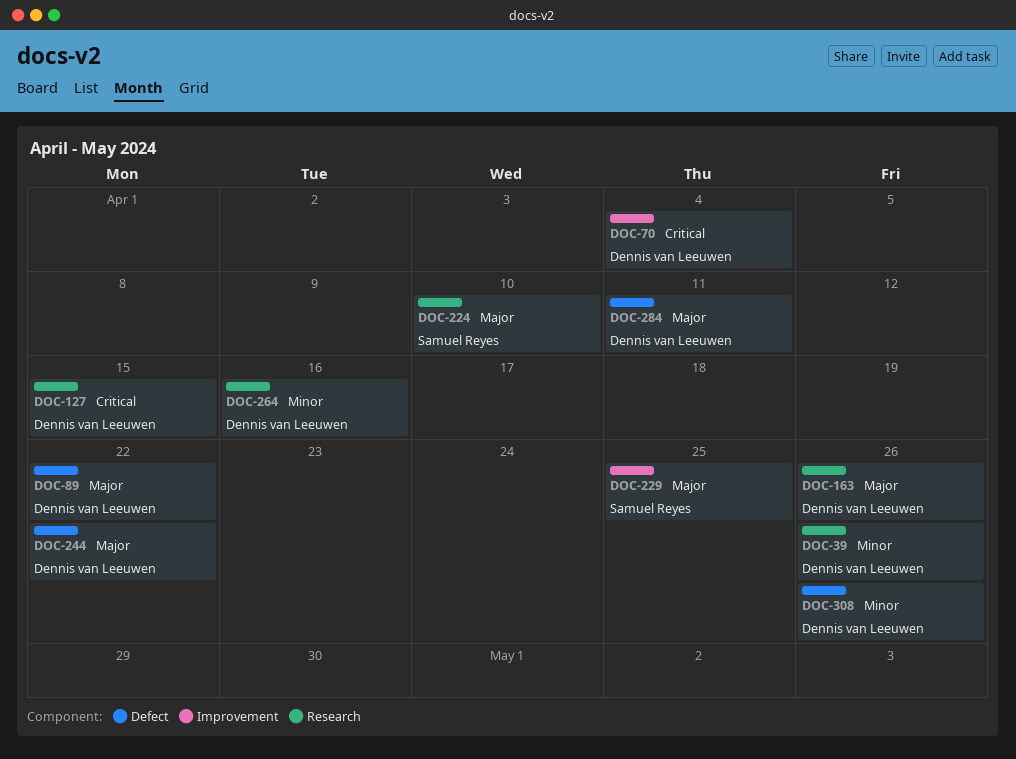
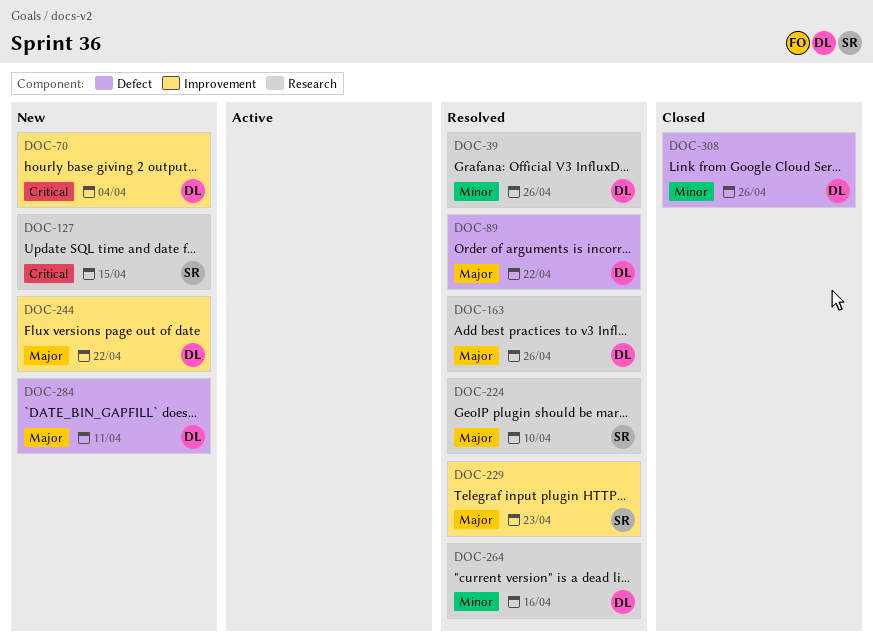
DOC-127, owner: Dennis van Leeuwen -> Samuel Reyes
DOC-229, due: Apr 25 -> Apr 23
DOC-244, label: Defect -> Improvement

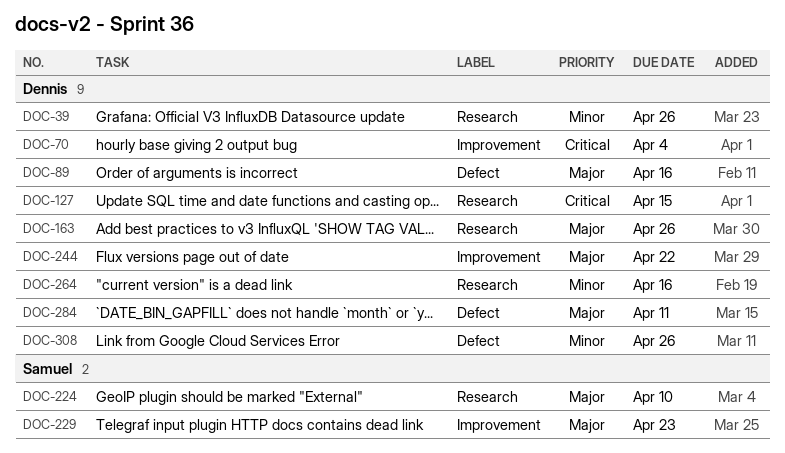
DOC-89, due: Apr 22 -> Apr 16
DOC-127, owner: Samuel -> Dennis

